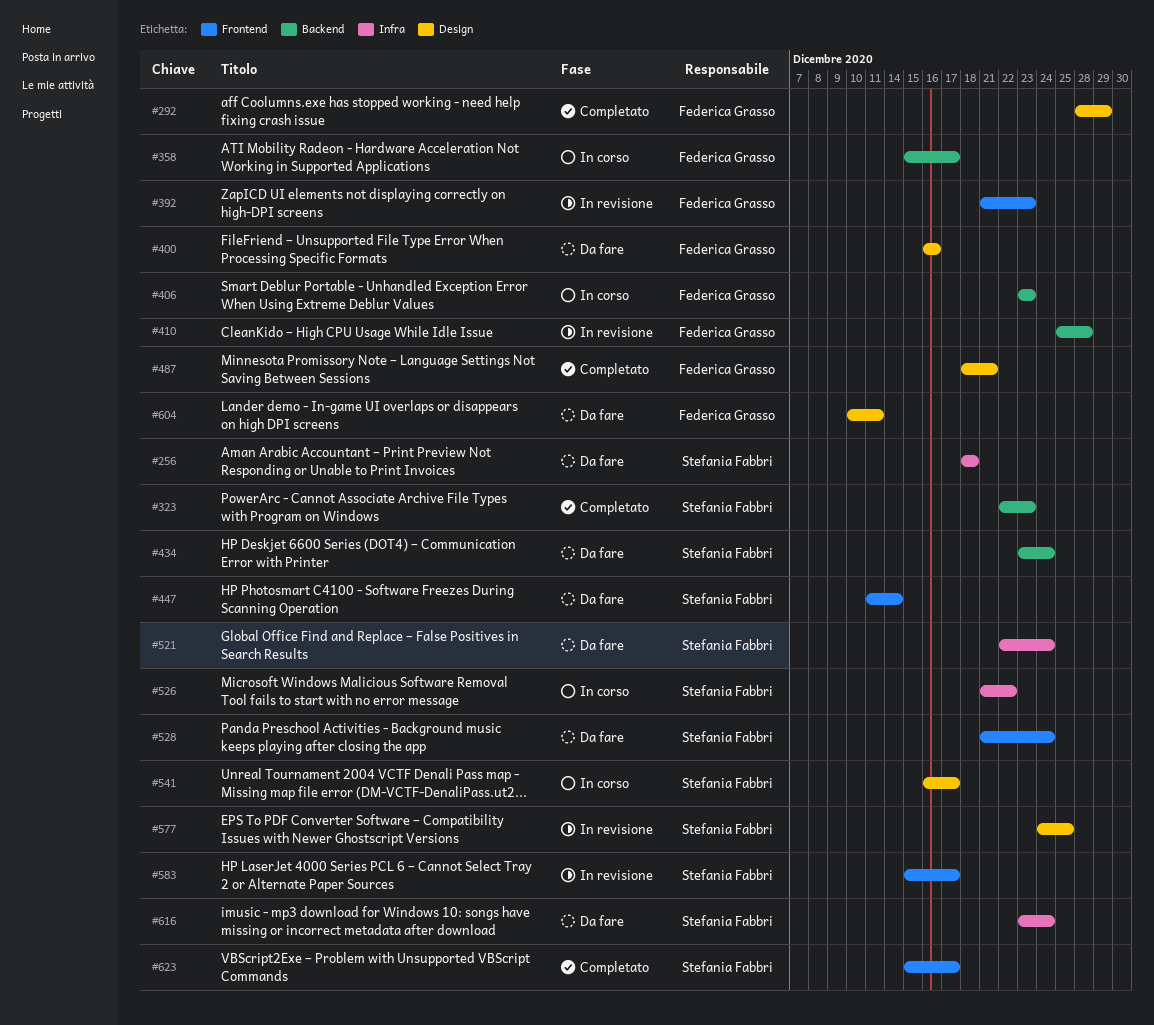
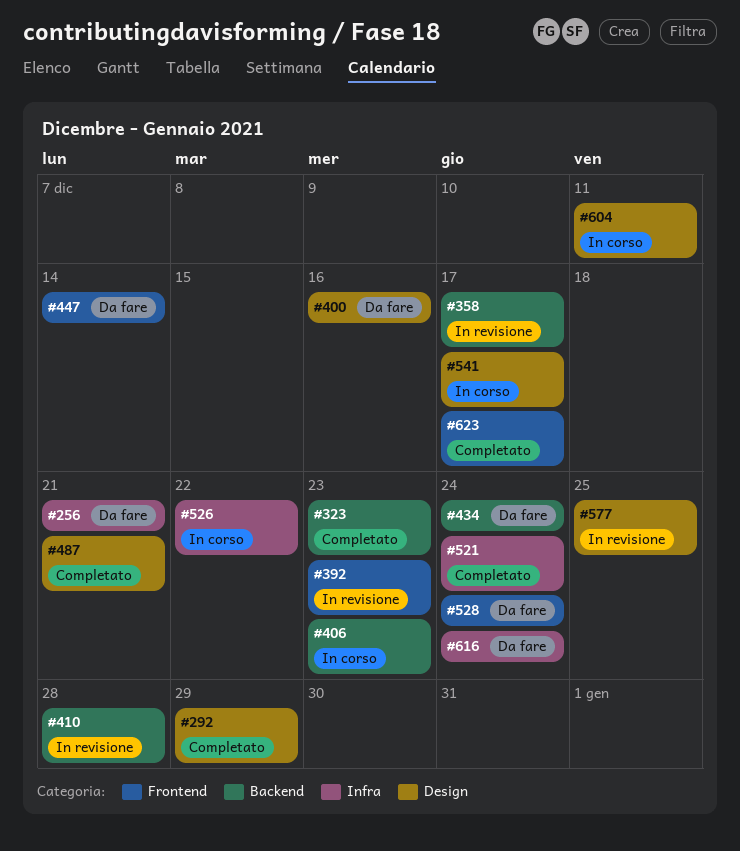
#256, due: Dec 18 -> Dec 21
#358, status: In corso -> In revisione
#521, status: Da fare -> Completato
#583: present -> none
#604, status: Da fare -> In corso

